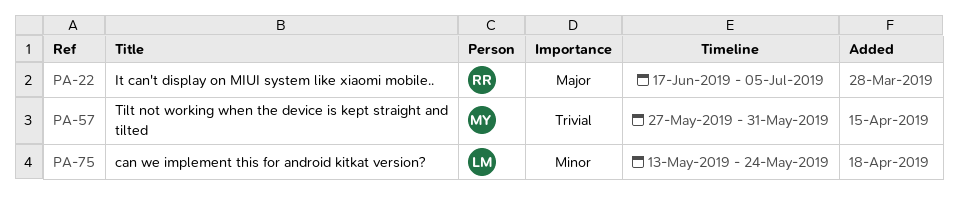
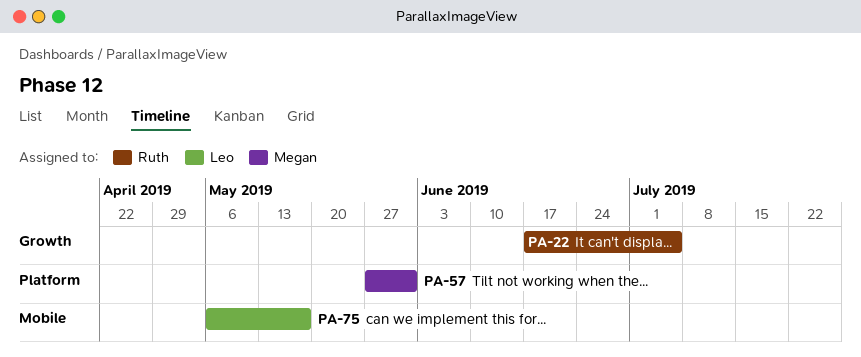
PA-75, start: May 13 -> May 6
PA-75, due: May 24 -> May 17

